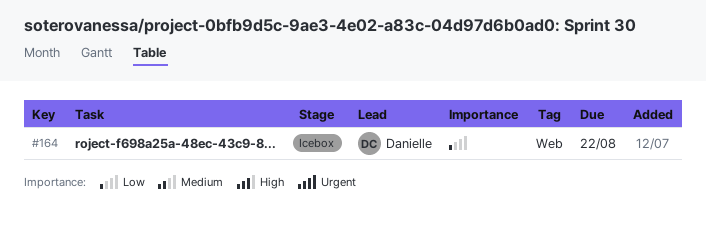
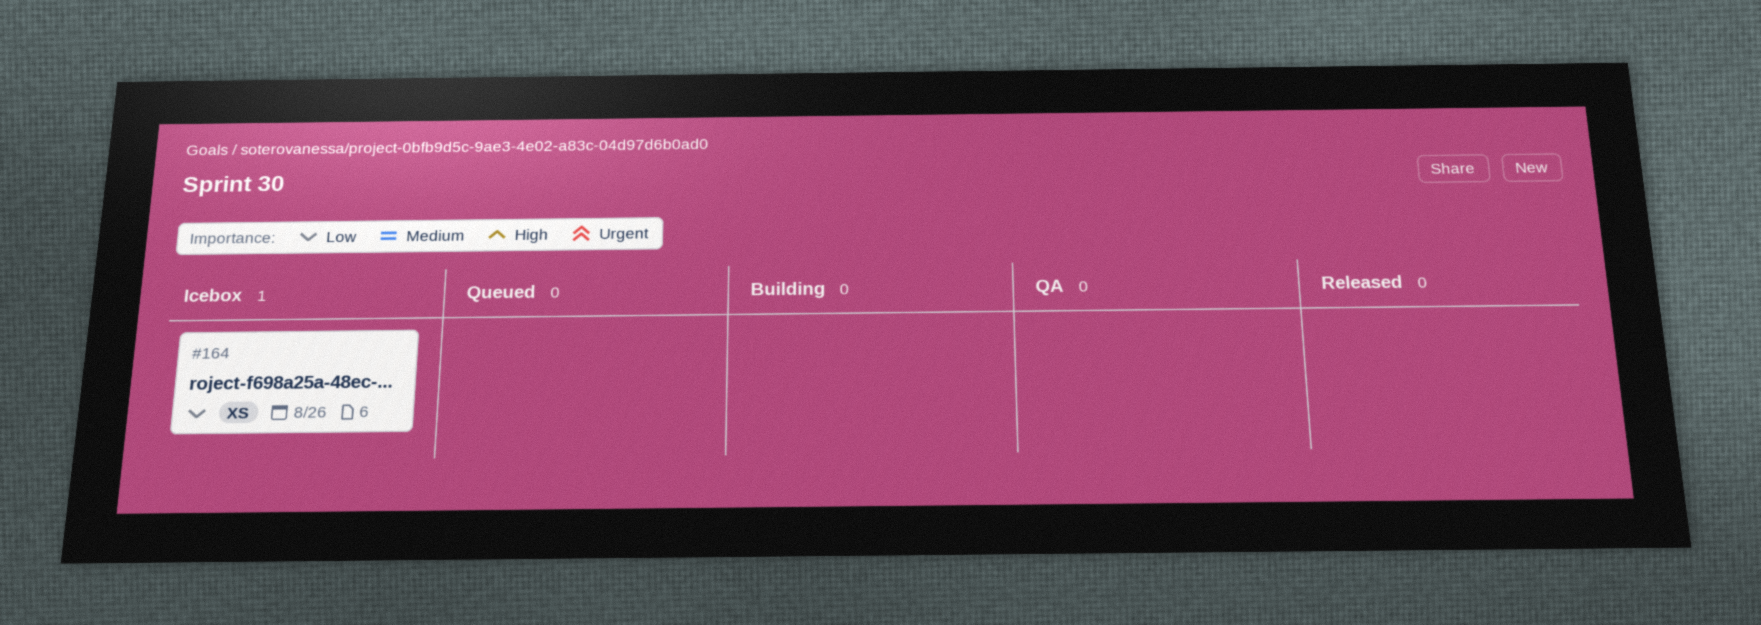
#164, due: Aug 22 -> Aug 26

